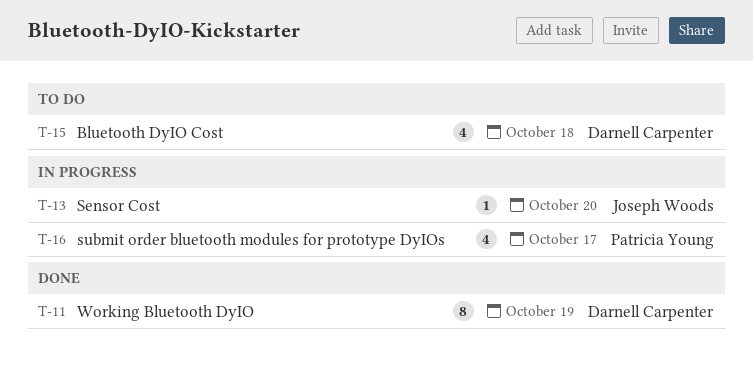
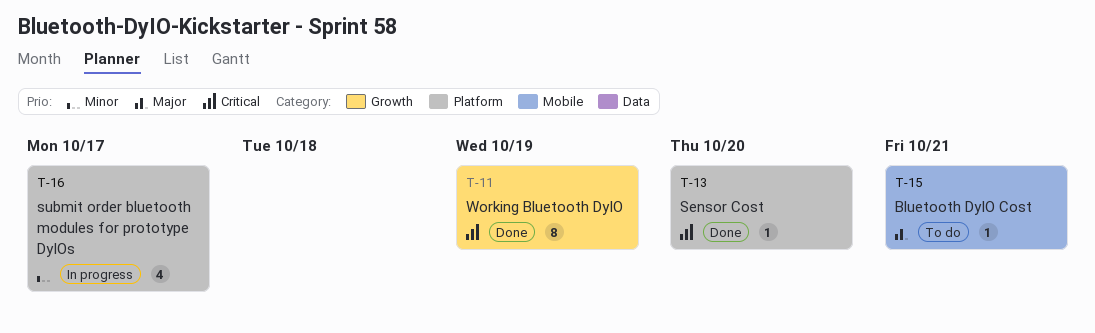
T-13, status: In progress -> Done
T-15, estimate: 4 -> 1
T-15, due: Oct 18 -> Oct 21

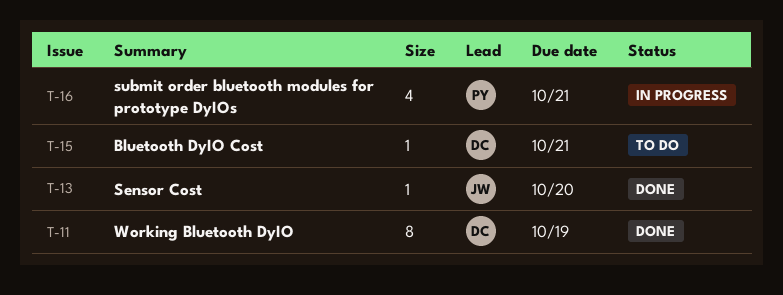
T-16, due: Oct 17 -> Oct 21

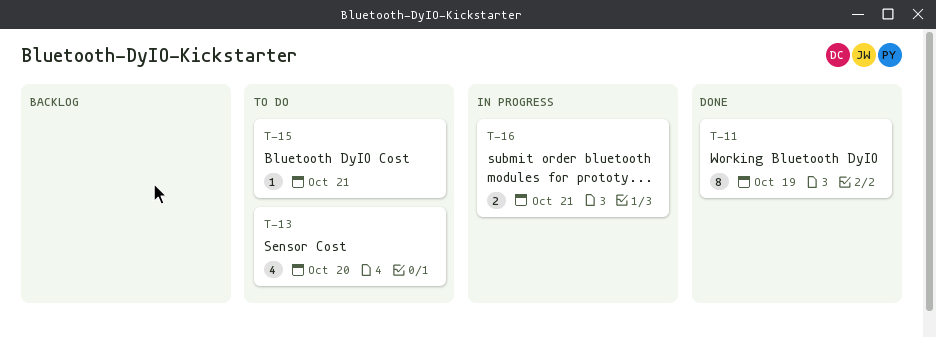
T-13, status: Done -> To do
T-13, estimate: 1 -> 4
T-16, estimate: 4 -> 2

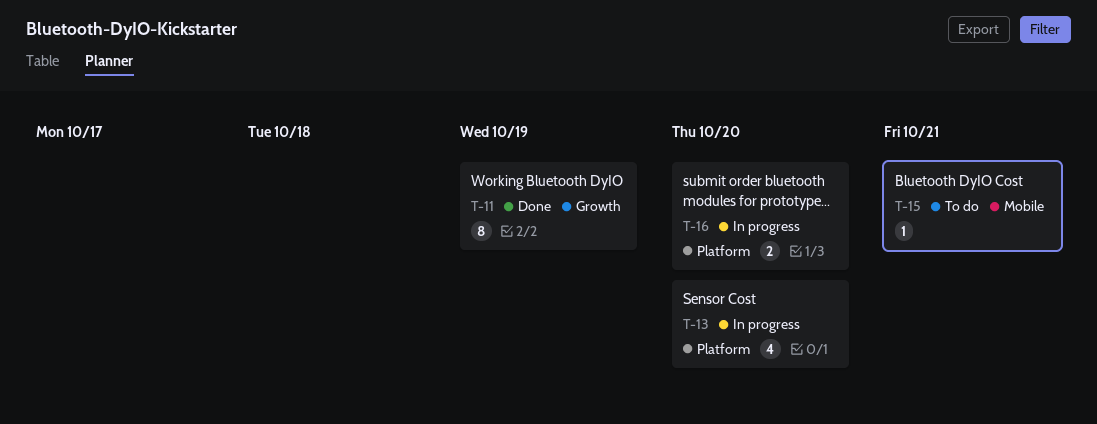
T-13, status: To do -> In progress
T-16, due: Oct 21 -> Oct 20

